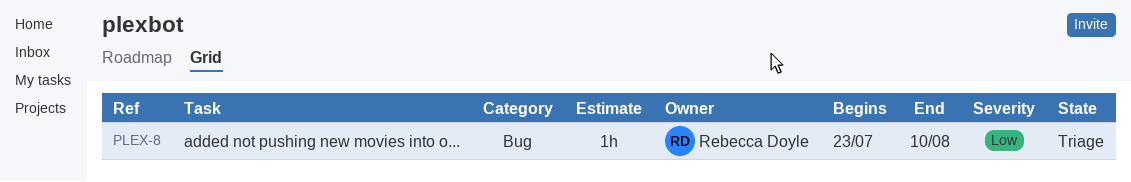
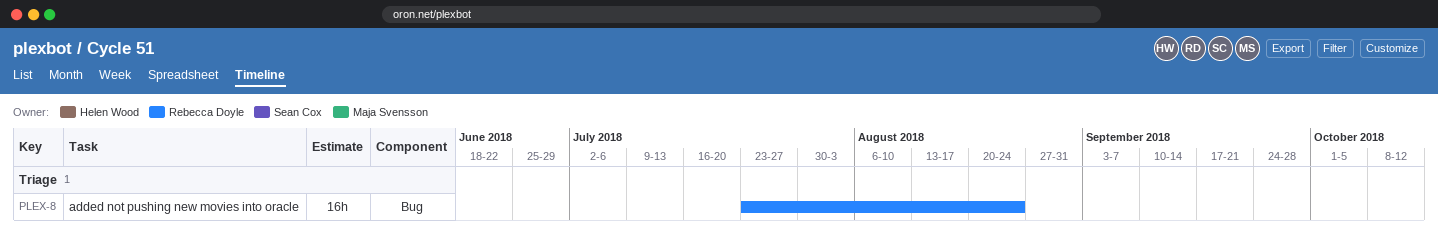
PLEX-8, estimate: 1h -> 16h
PLEX-8, due: Aug 10 -> Aug 24

